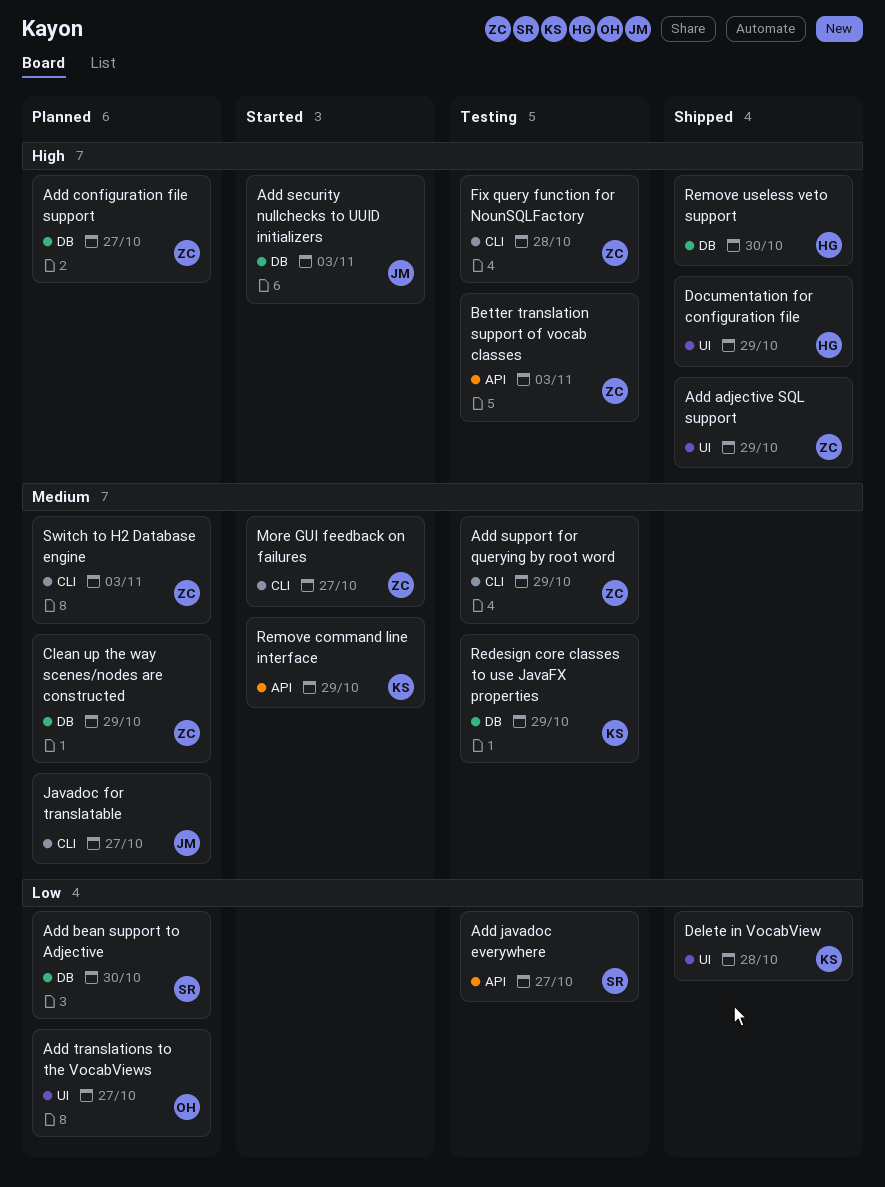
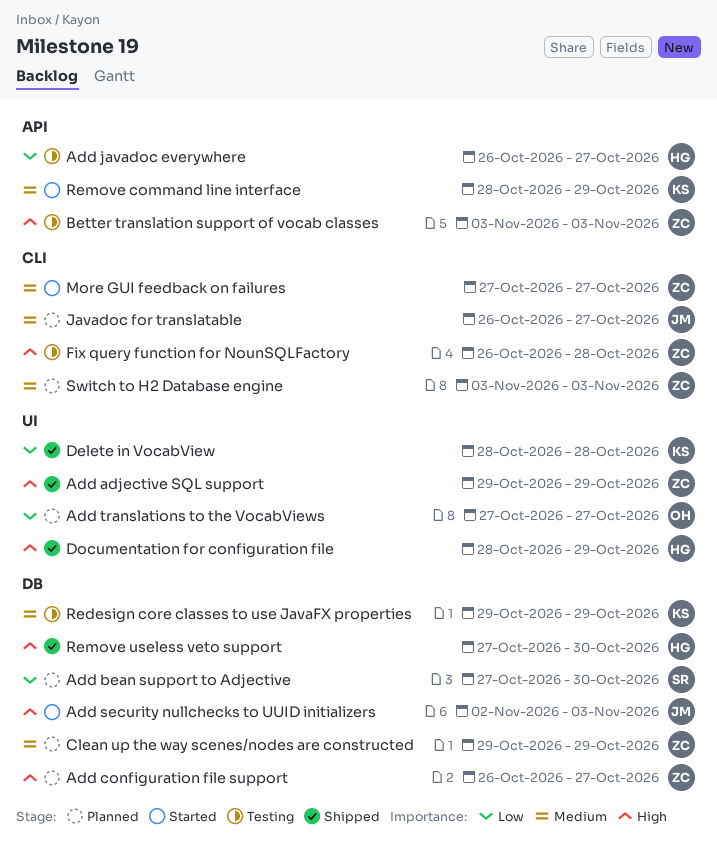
Add javadoc everywhere, owner: SR -> HG
Add support for querying by root word: present -> none

